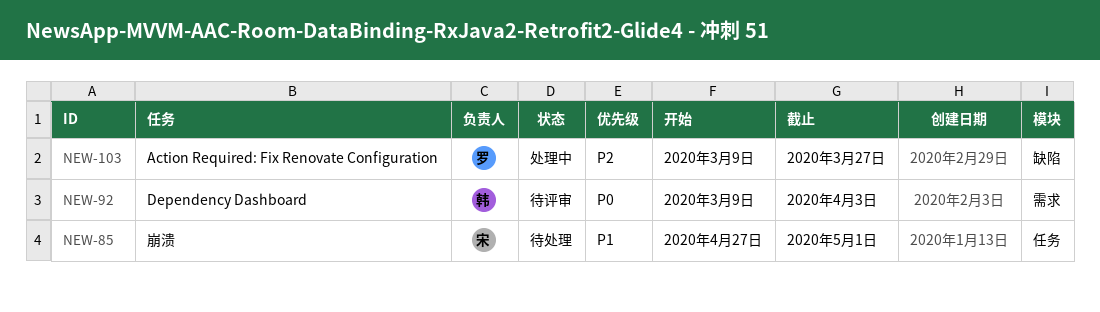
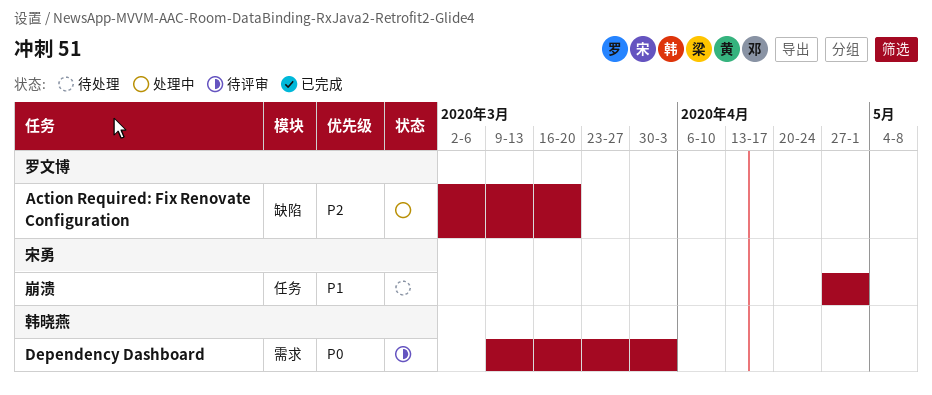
Action Required: Fix Renovate Configuration, start: Mar 9 -> Mar 2
Action Required: Fix Renovate Configuration, due: Mar 27 -> Mar 20

